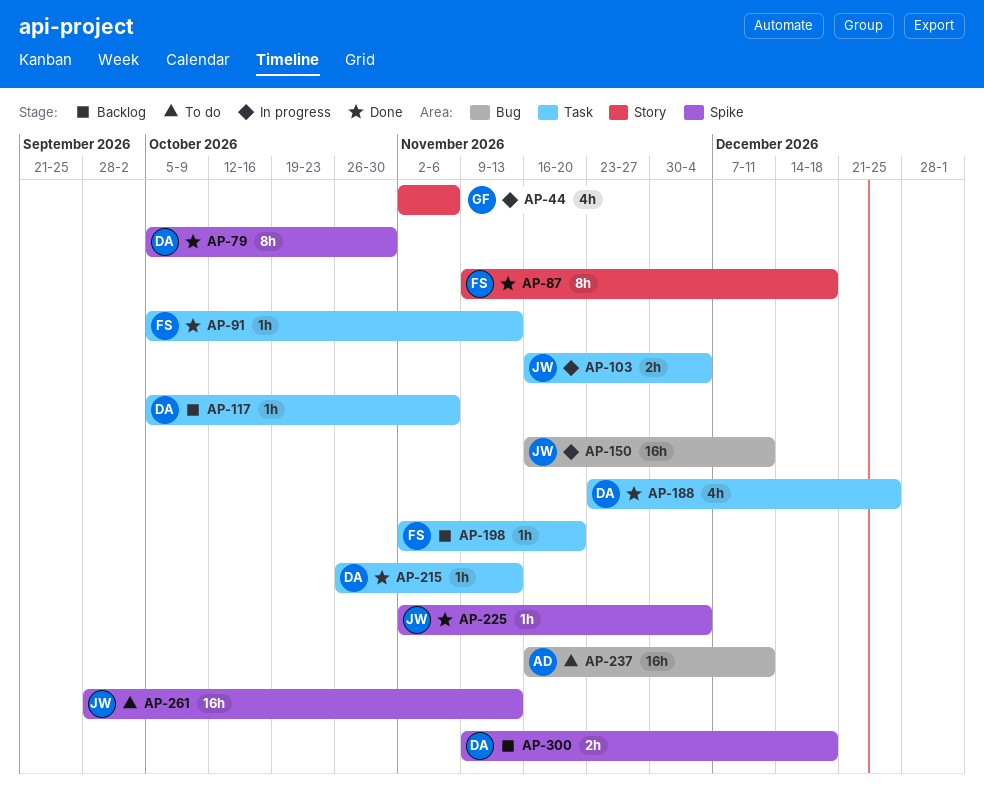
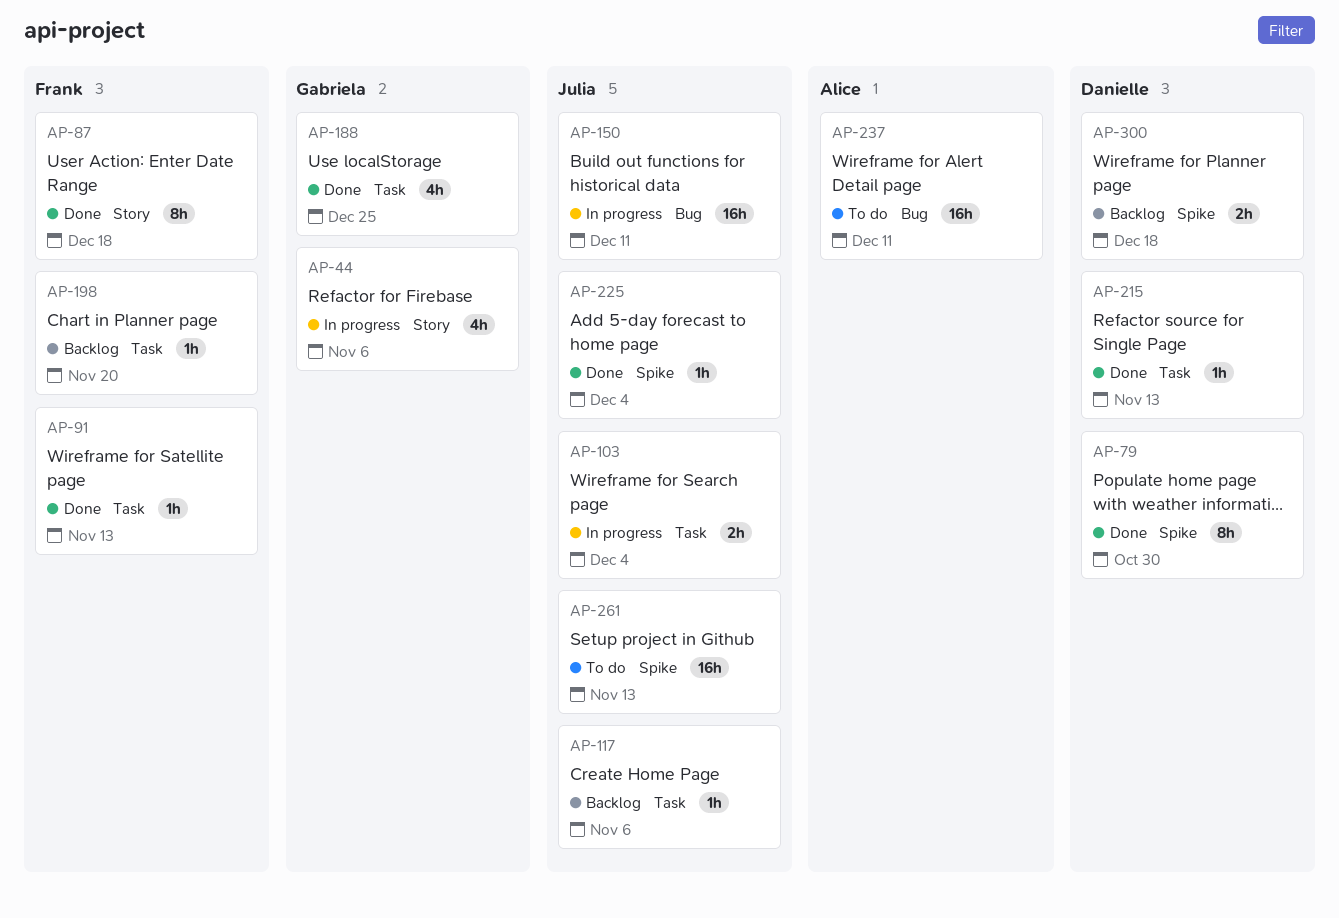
AP-117, owner: Danielle -> Julia
AP-188, owner: Danielle -> Gabriela

